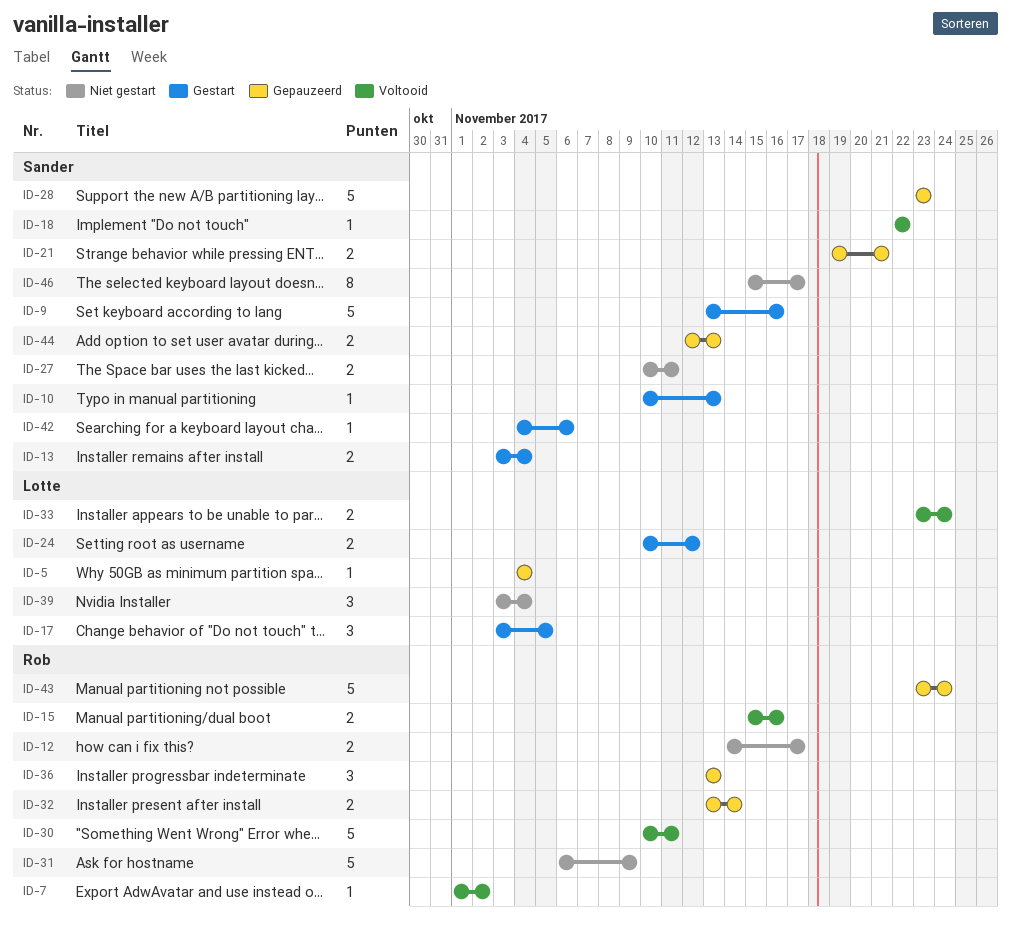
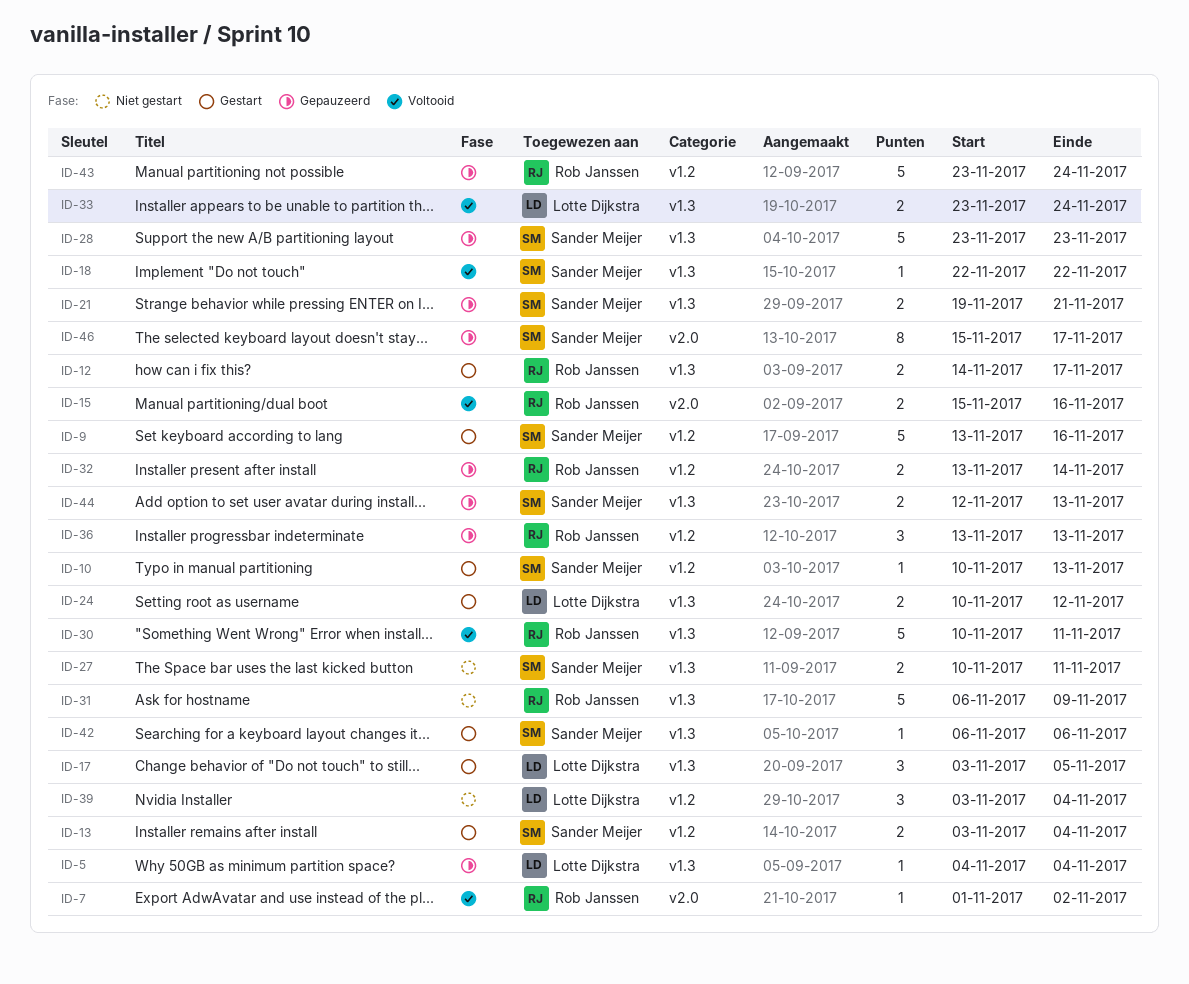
ID-12, status: Niet gestart -> Gestart
ID-42, start: Nov 4 -> Nov 6
ID-46, status: Niet gestart -> Gepauzeerd

